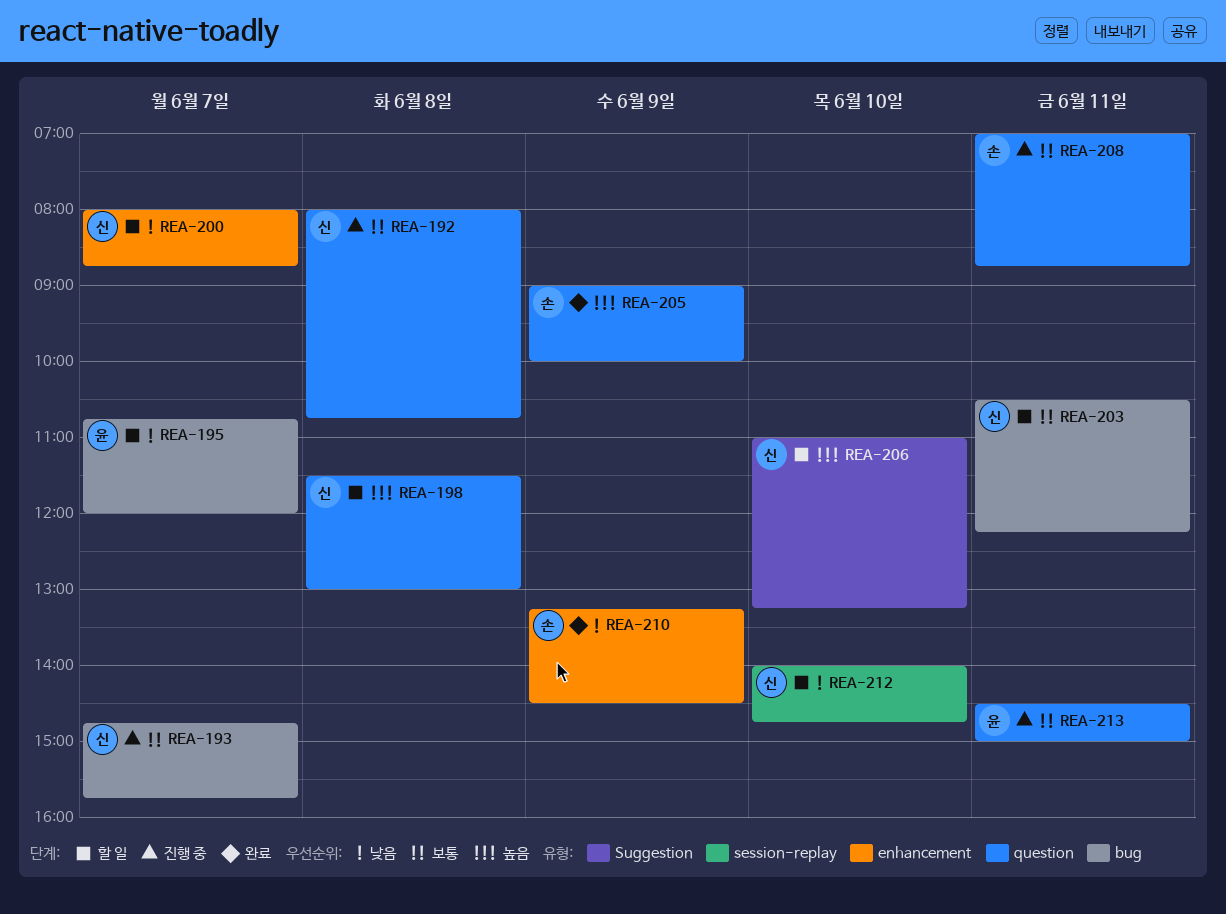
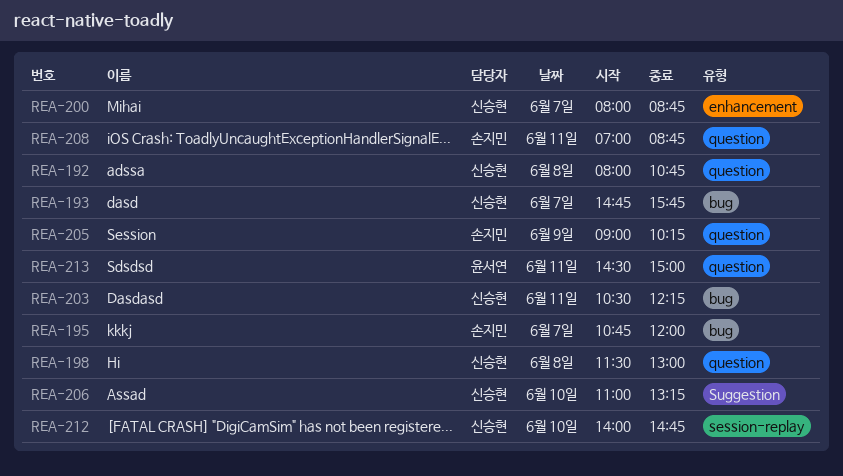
REA-195, owner: 윤서연 -> 손지민
REA-205, ends: 10:00 -> 10:15
REA-210: present -> none

